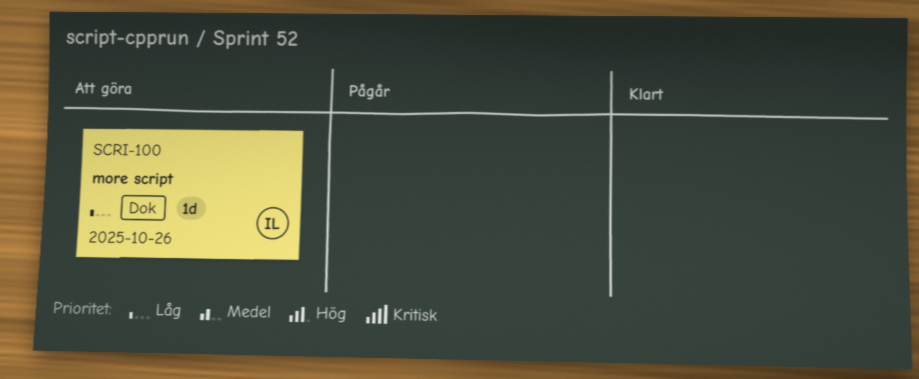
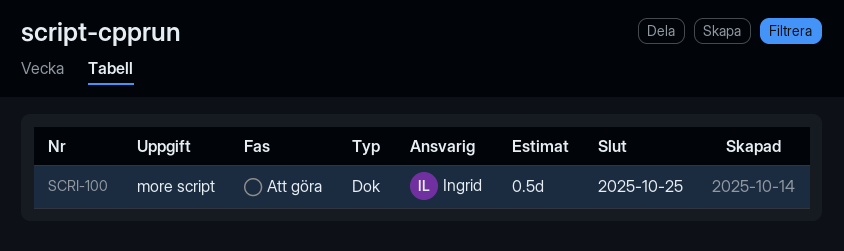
SCRI-100, estimate: 1d -> 0.5d
SCRI-100, due: Oct 26 -> Oct 25

